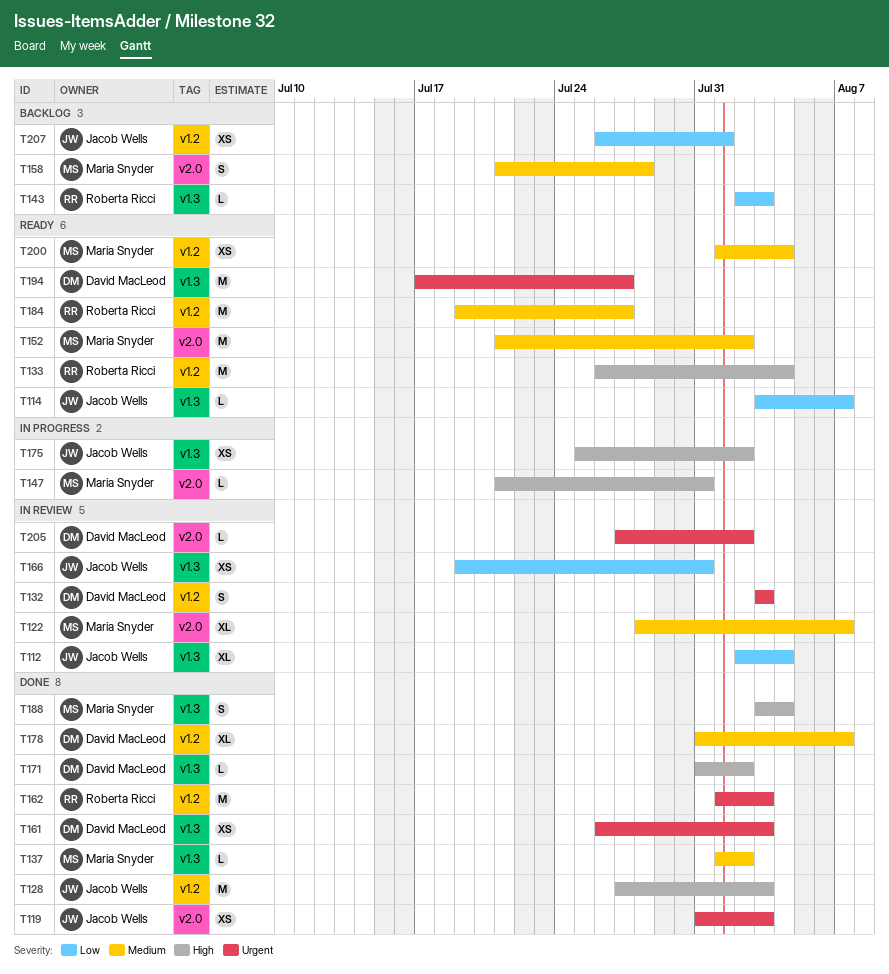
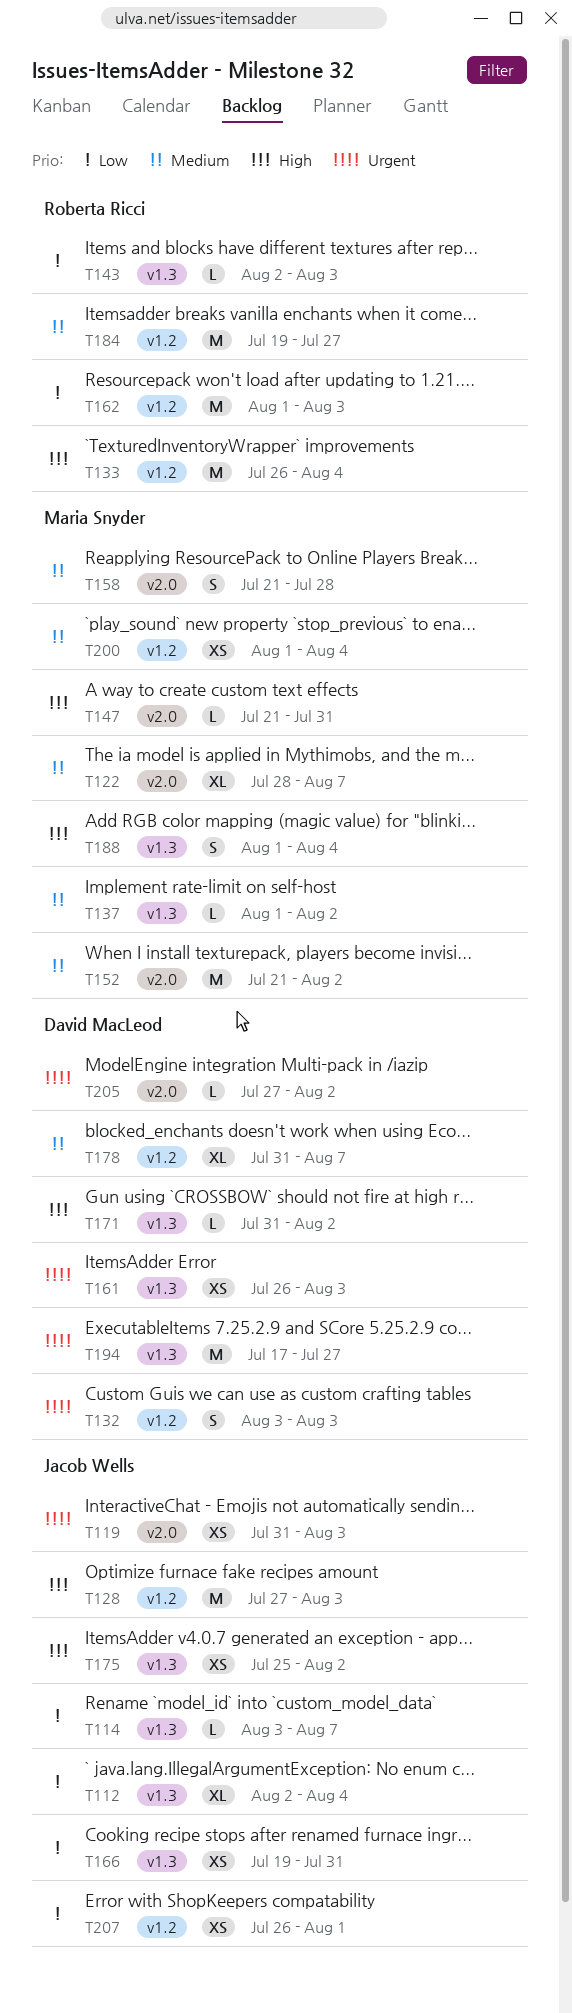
T162, priority: Urgent -> Low
T188, start: Aug 3 -> Aug 1

